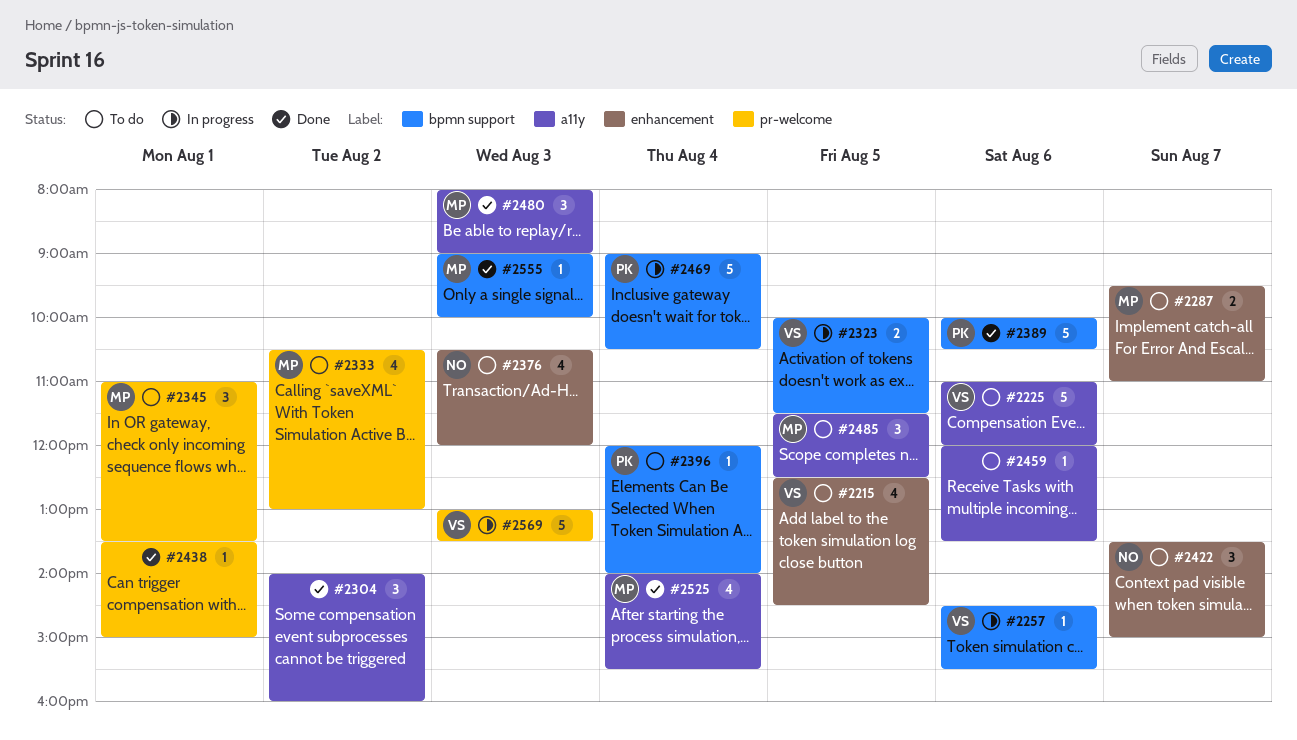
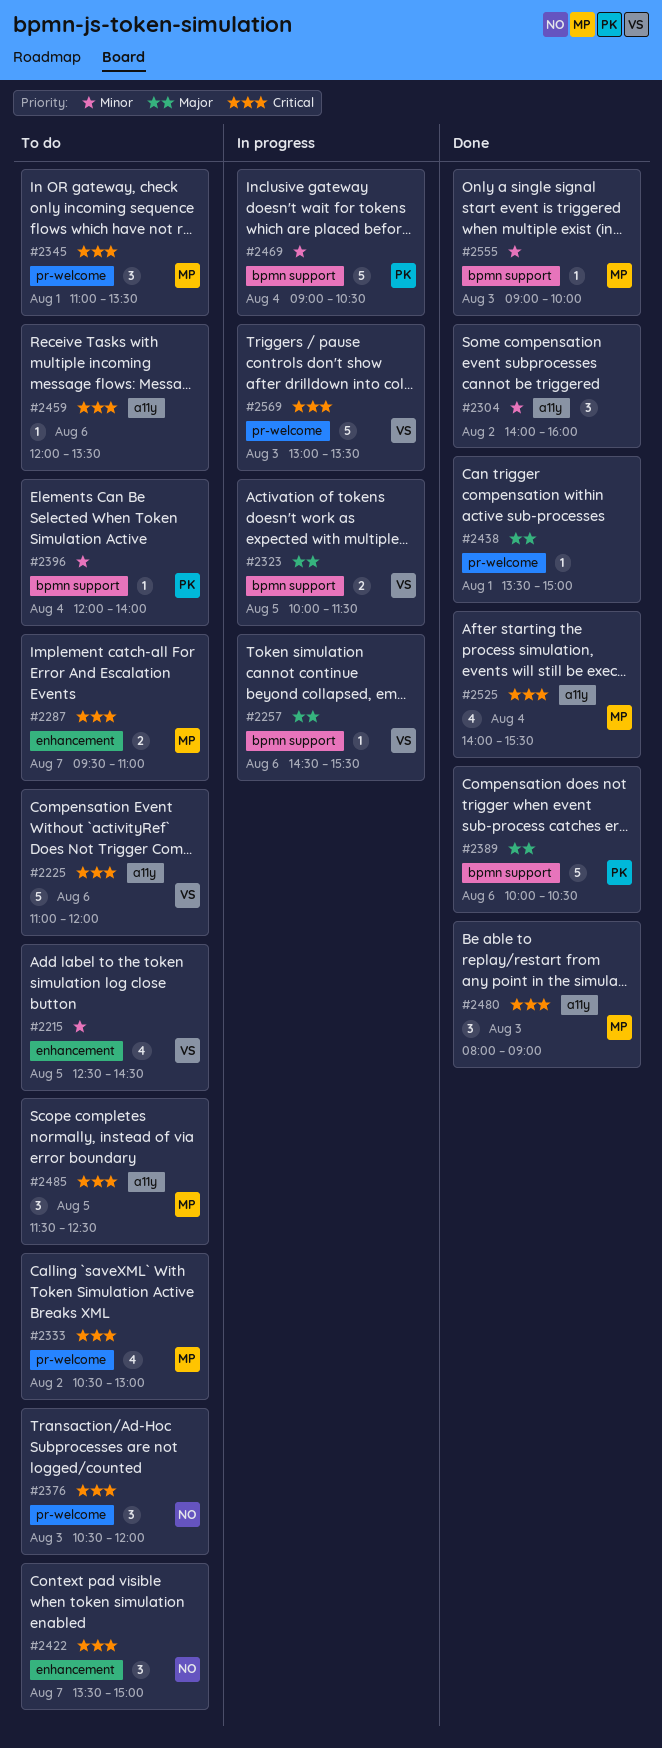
#2376, label: enhancement -> pr-welcome
#2376, estimate: 4 -> 3

